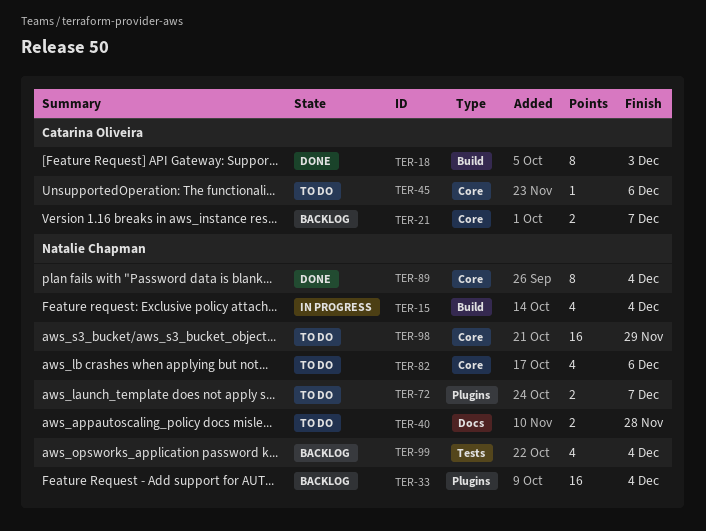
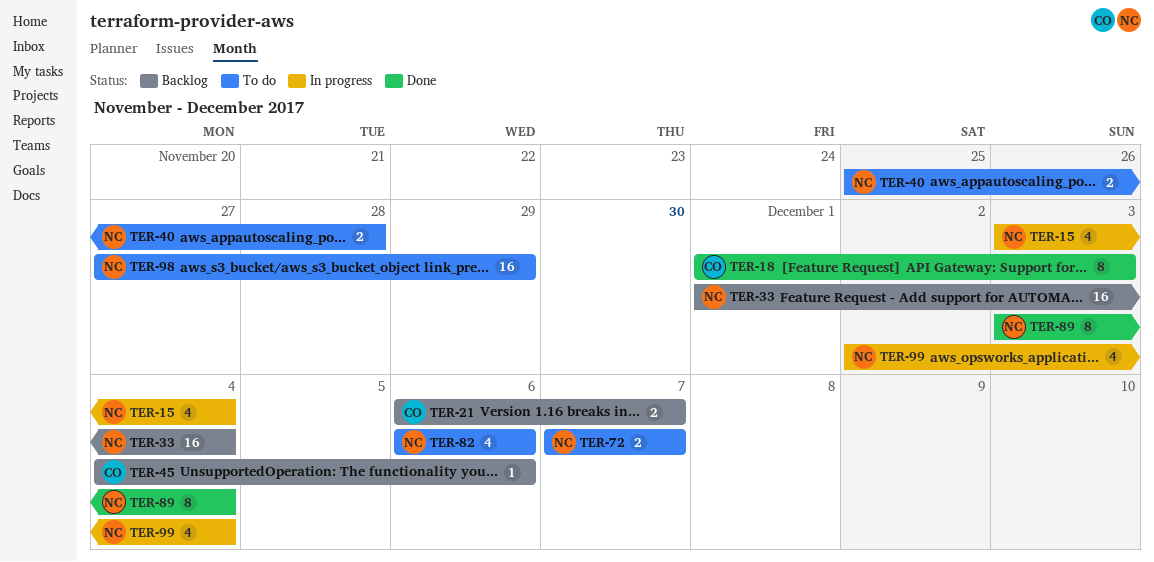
TER-45, status: To do -> Backlog
TER-99, status: Backlog -> In progress

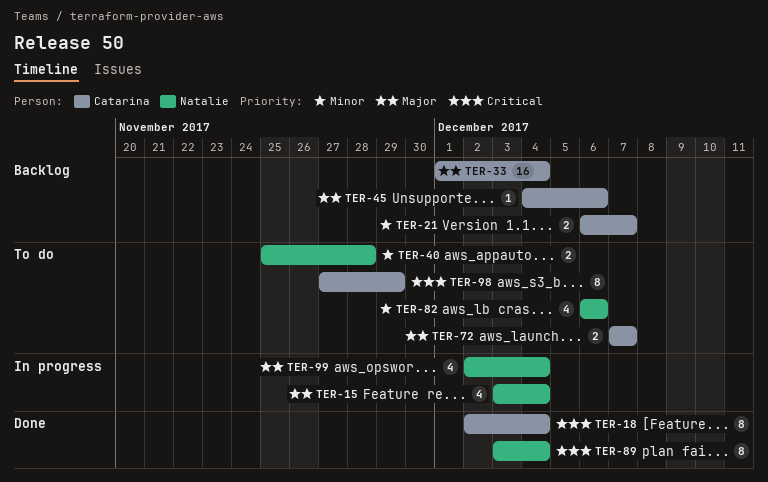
TER-18, start: Dec 1 -> Dec 2
TER-18, due: Dec 3 -> Dec 4
TER-33, owner: Natalie -> Catarina
TER-72, owner: Natalie -> Catarina
TER-98, owner: Natalie -> Catarina
TER-98, estimate: 16 -> 8

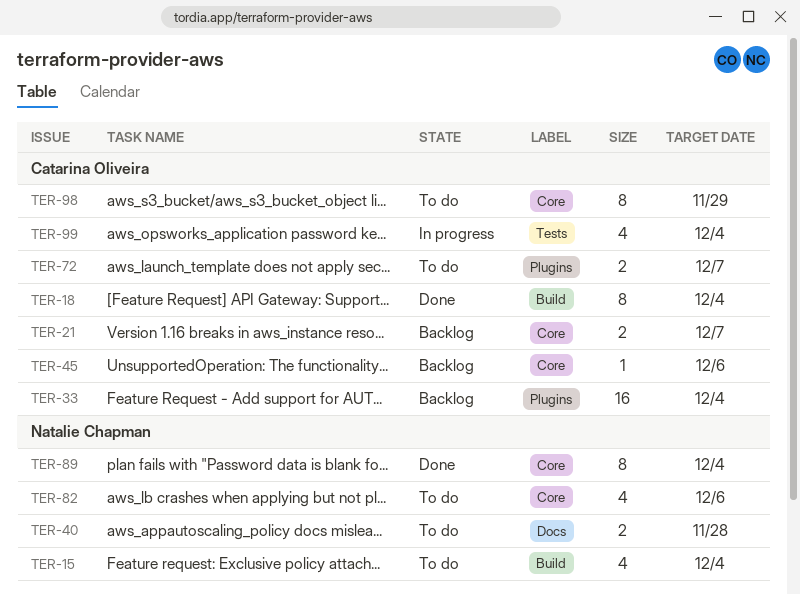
TER-15, status: In progress -> To do
TER-99, owner: Natalie Chapman -> Catarina Oliveira

